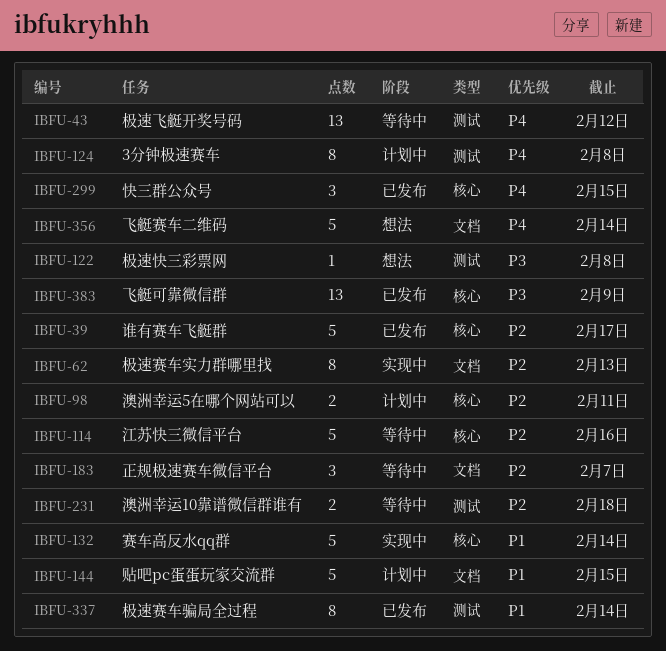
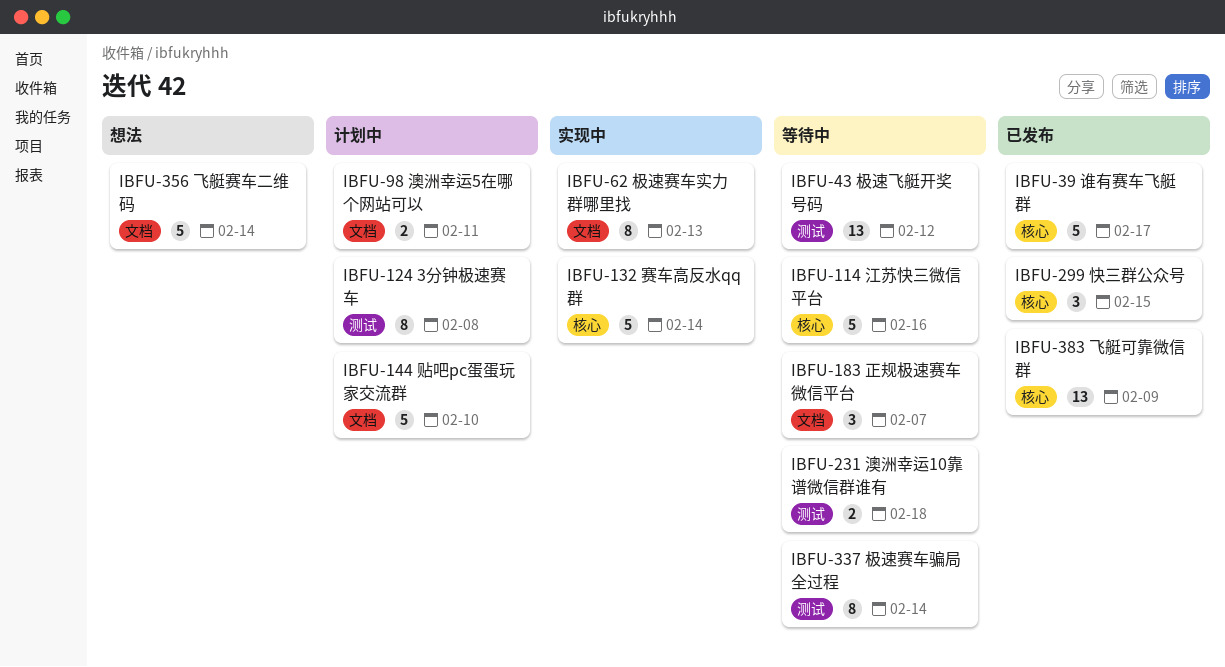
IBFU-98, label: 核心 -> 文档
IBFU-122: present -> none
IBFU-144, due: Feb 15 -> Feb 10
IBFU-337, status: 已发布 -> 等待中

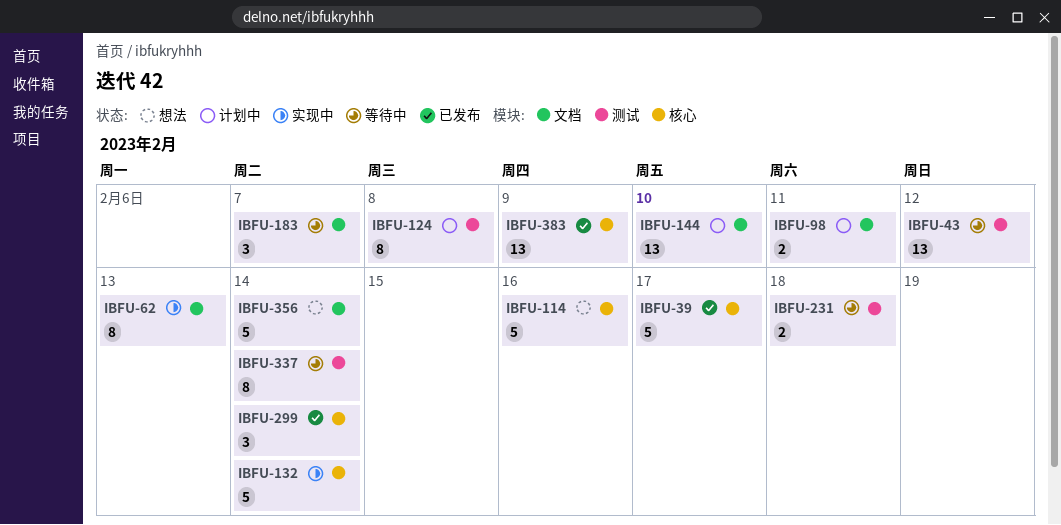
IBFU-114, status: 等待中 -> 想法
IBFU-144, estimate: 5 -> 13
IBFU-299, due: Feb 15 -> Feb 14

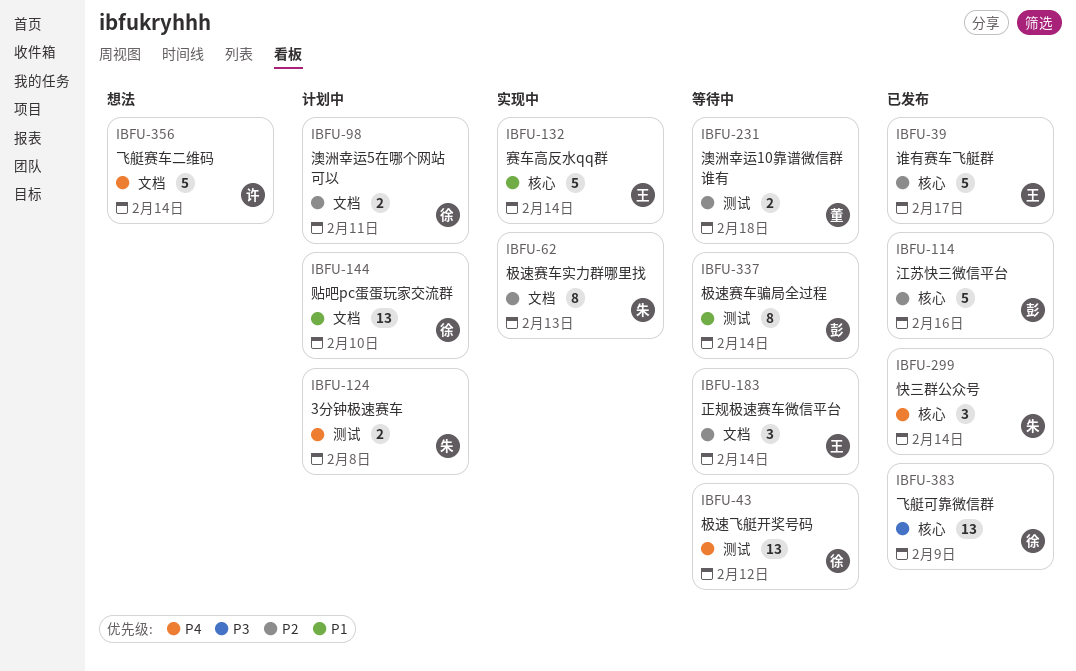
IBFU-114, status: 想法 -> 已发布
IBFU-124, estimate: 8 -> 2
IBFU-183, due: Feb 7 -> Feb 14

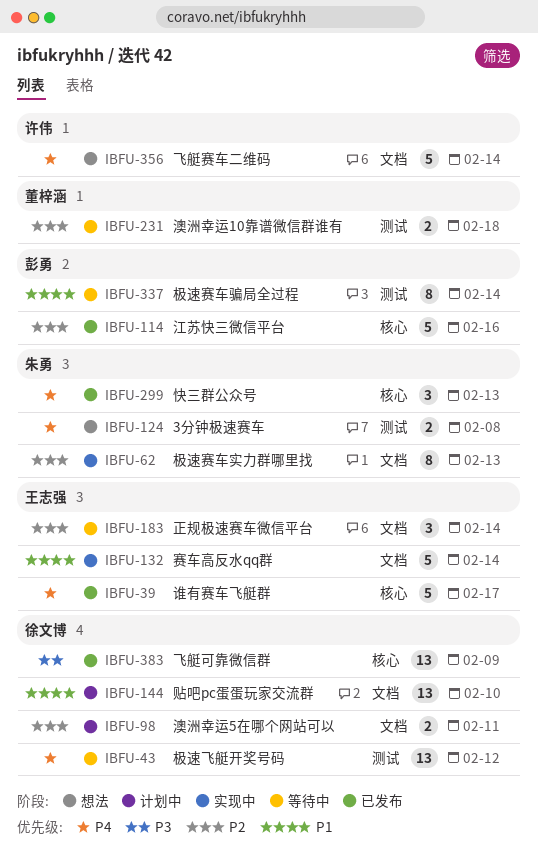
IBFU-39, priority: P2 -> P4
IBFU-124, status: 计划中 -> 想法
IBFU-132, label: 核心 -> 文档
IBFU-299, due: Feb 14 -> Feb 13

